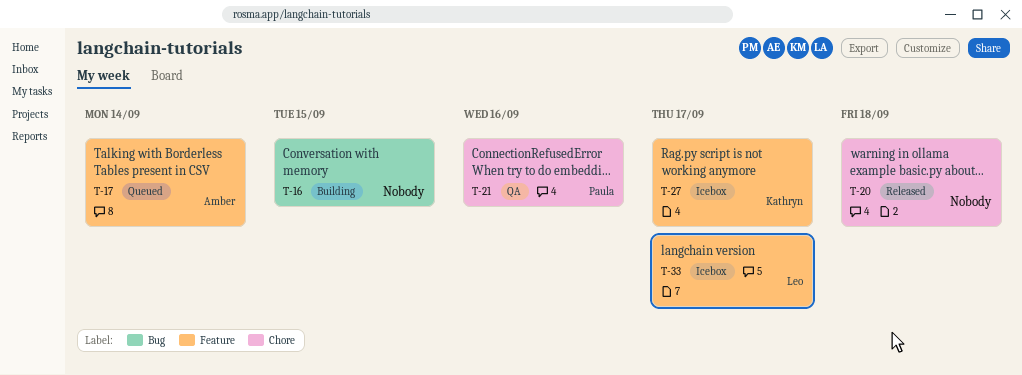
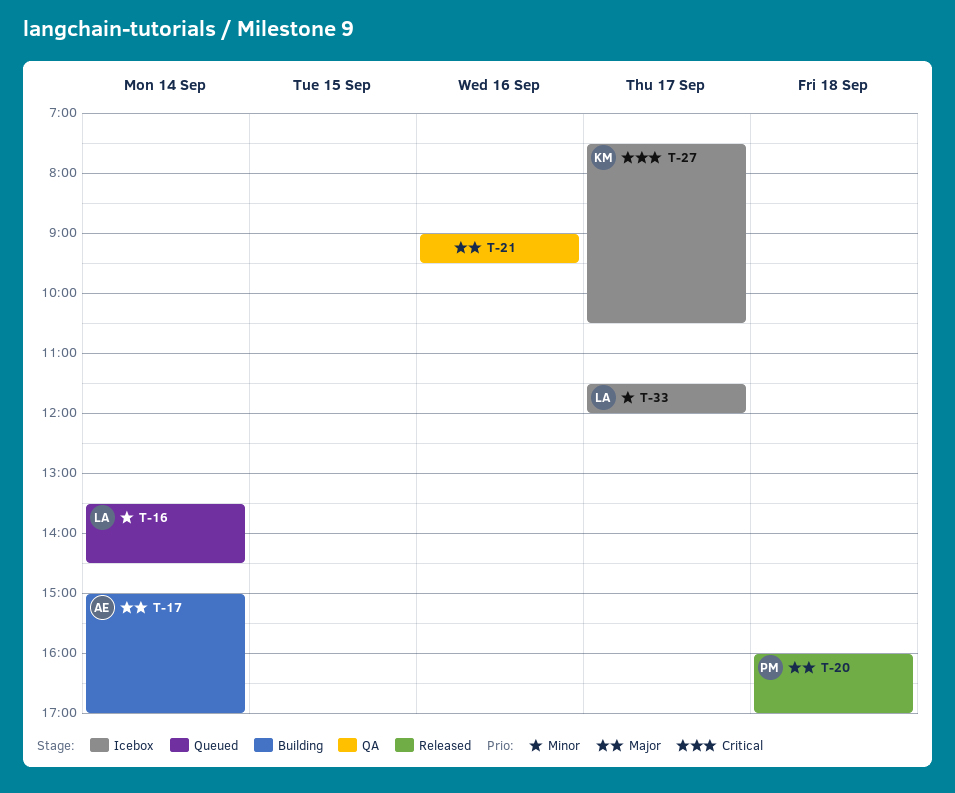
T-16, status: Building -> Queued
T-16, owner: none -> Leo
T-16, day: Sep 15 -> Sep 14
T-17, status: Queued -> Building
T-20, owner: none -> Paula
T-21, owner: Paula -> none

